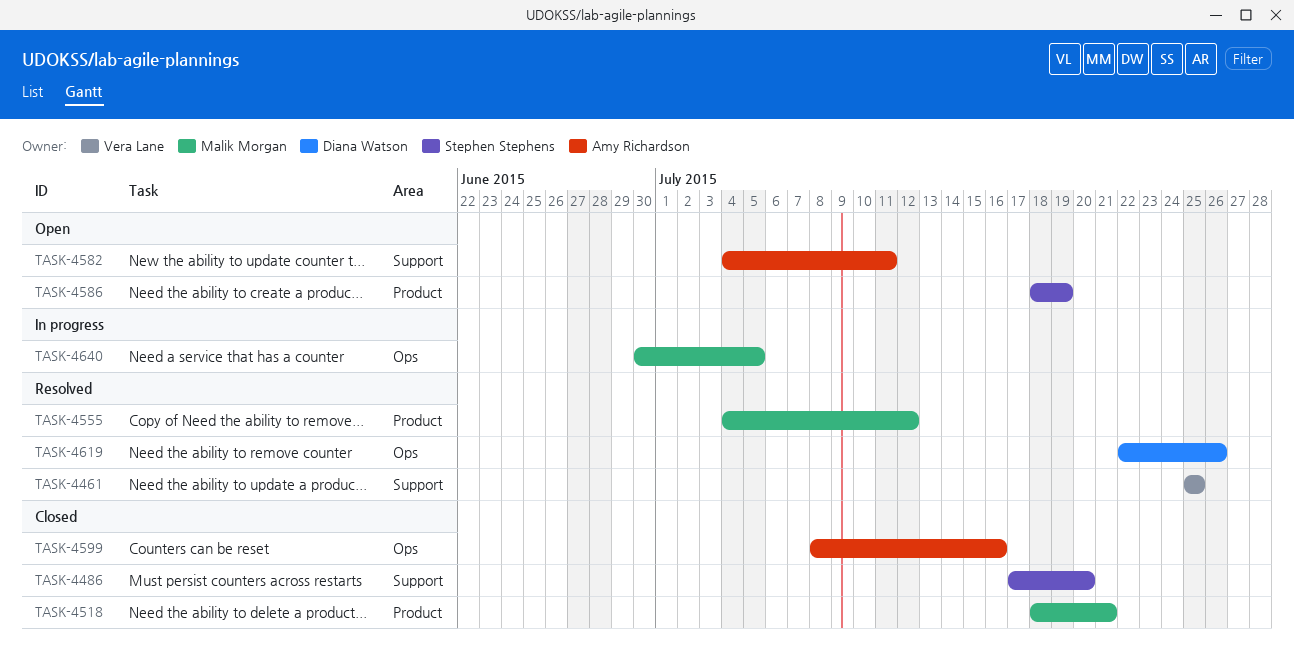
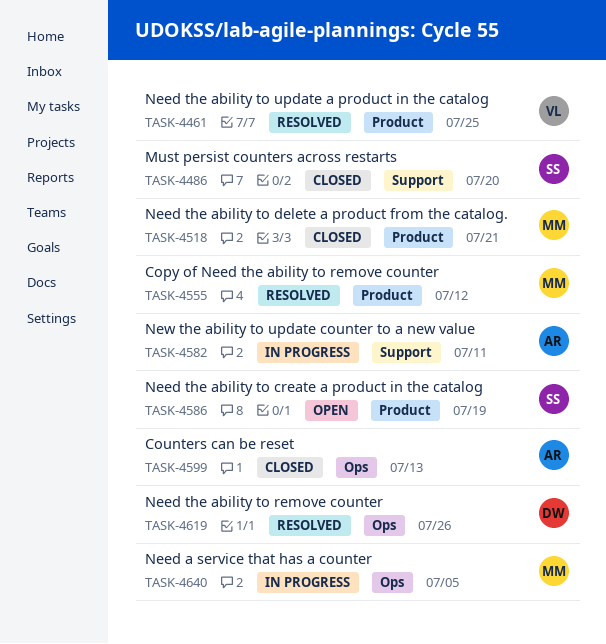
TASK-4461, label: Support -> Product
TASK-4582, status: Open -> In progress
TASK-4599, due: Jul 16 -> Jul 13

